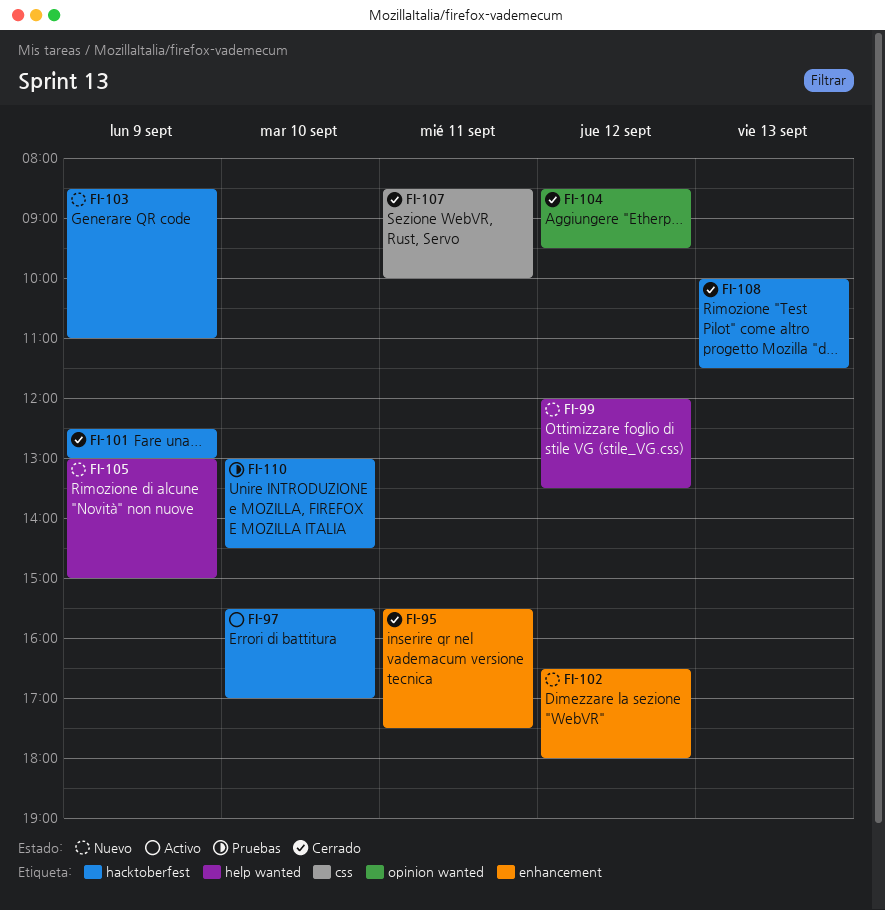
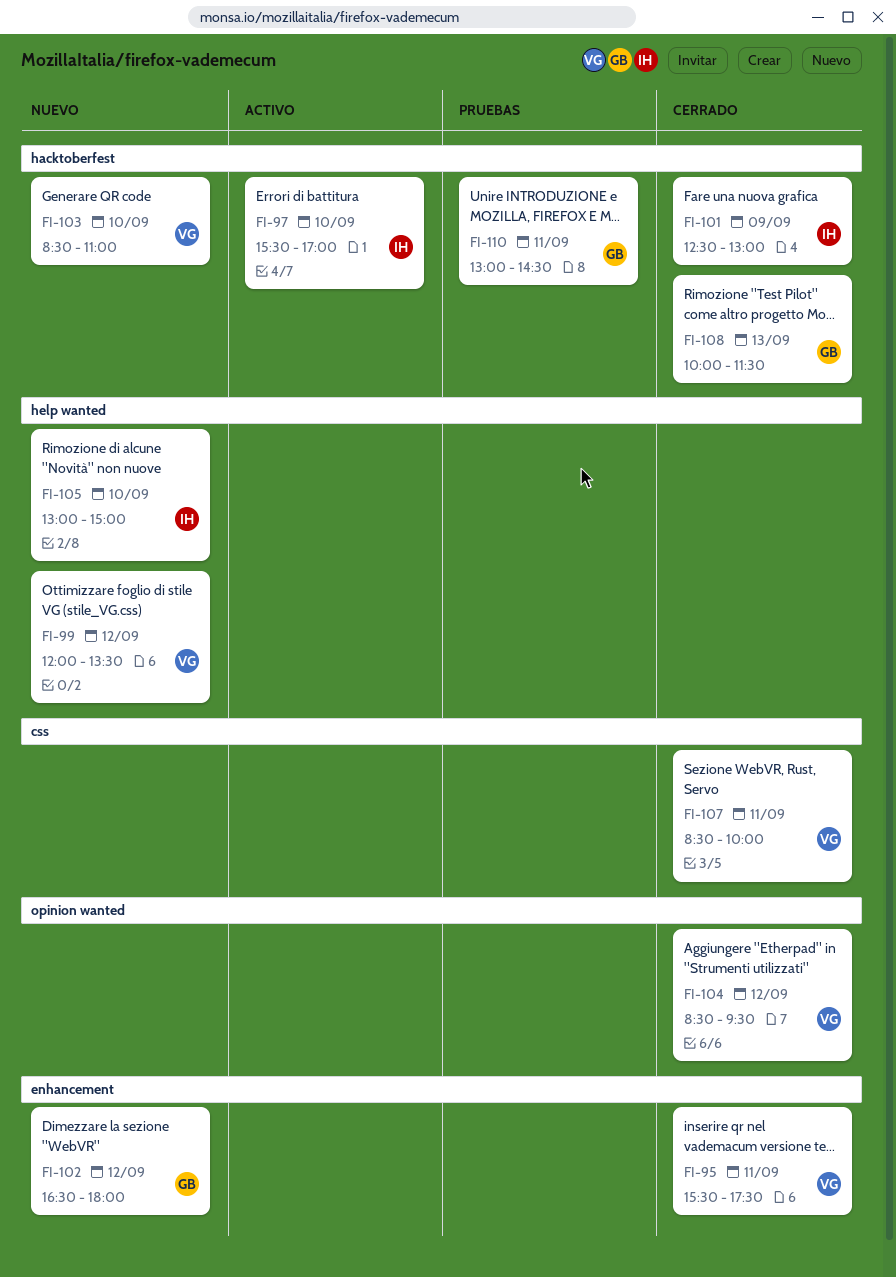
FI-103, day: Sep 9 -> Sep 10
FI-105, day: Sep 9 -> Sep 10
FI-110, day: Sep 10 -> Sep 11

